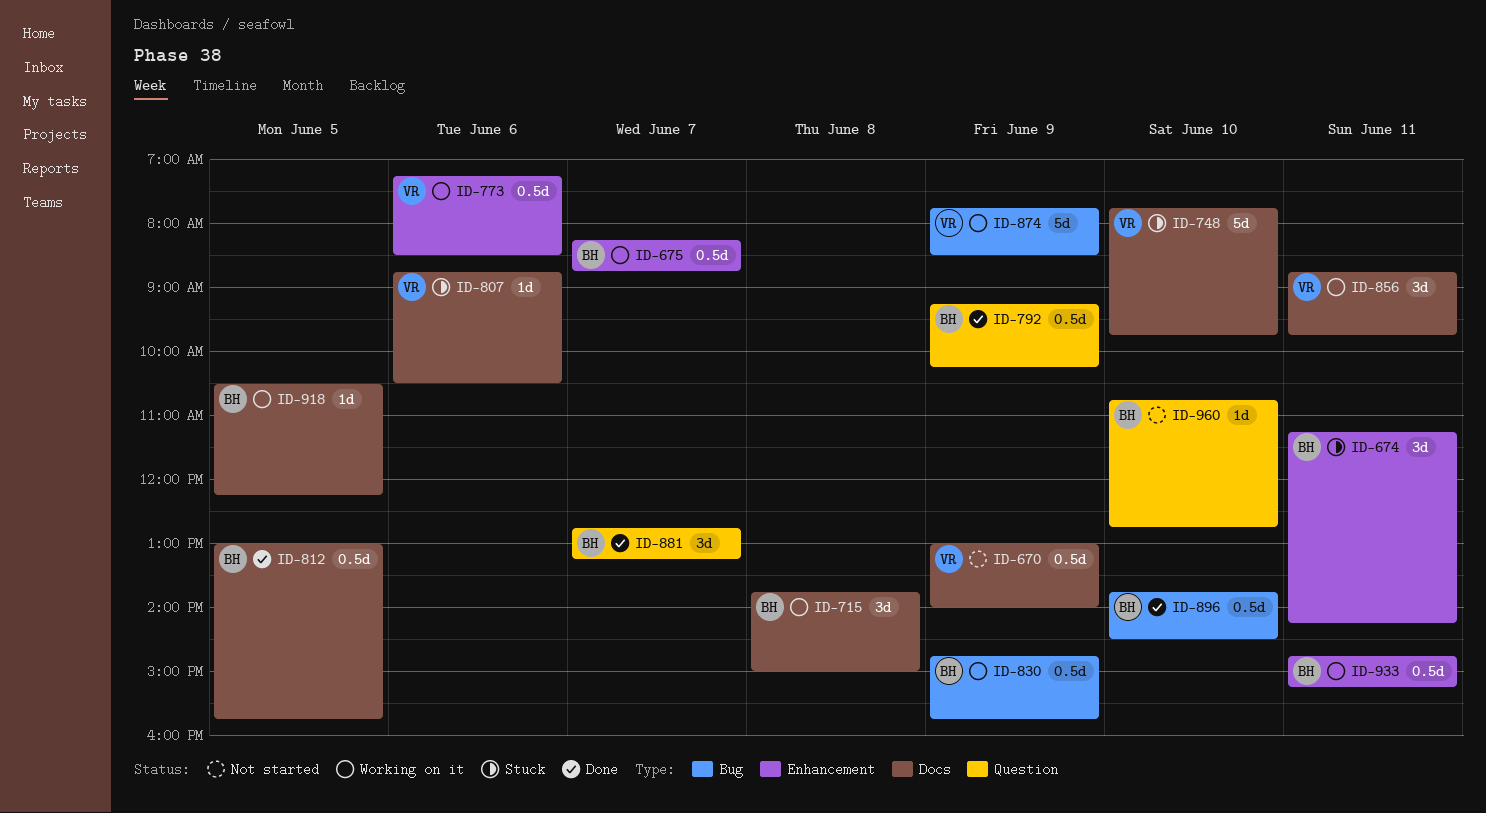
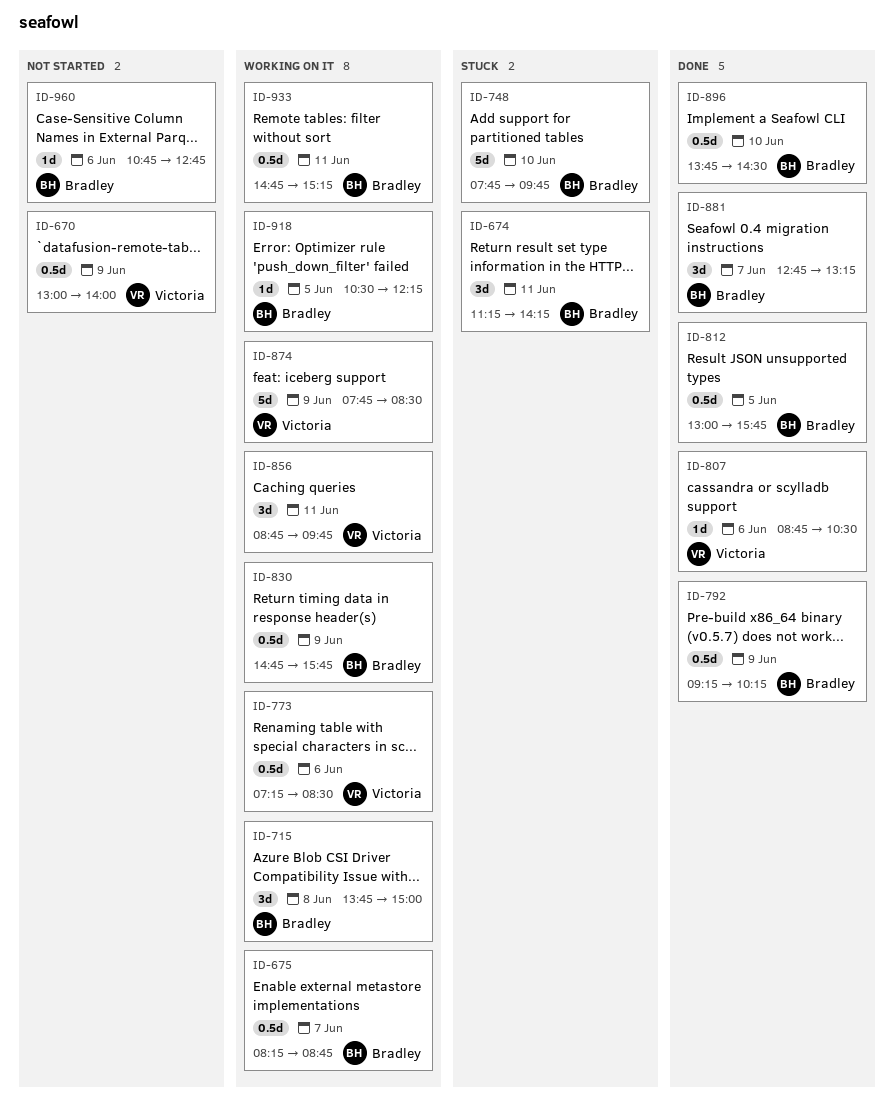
ID-748, owner: Victoria -> Bradley
ID-807, status: Stuck -> Done
ID-960, day: Jun 10 -> Jun 6

